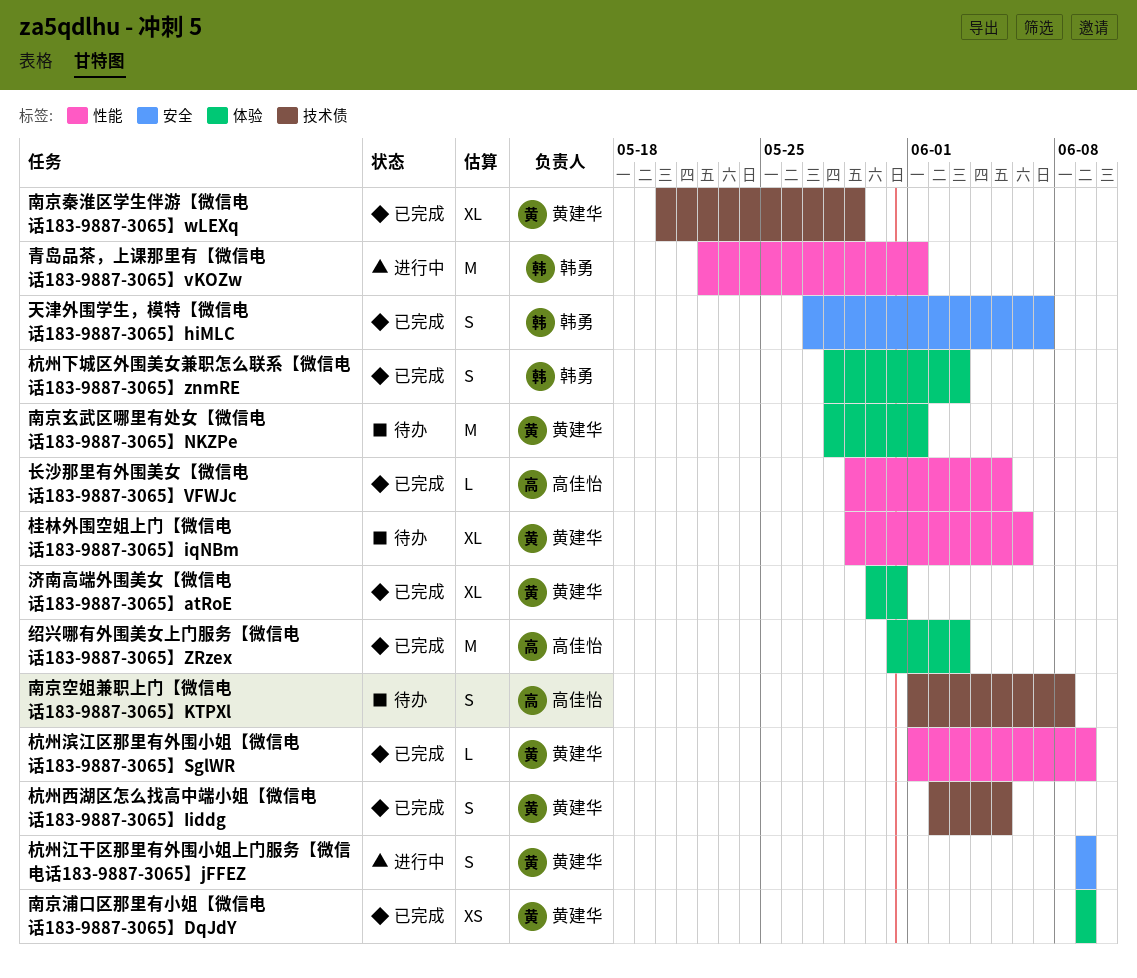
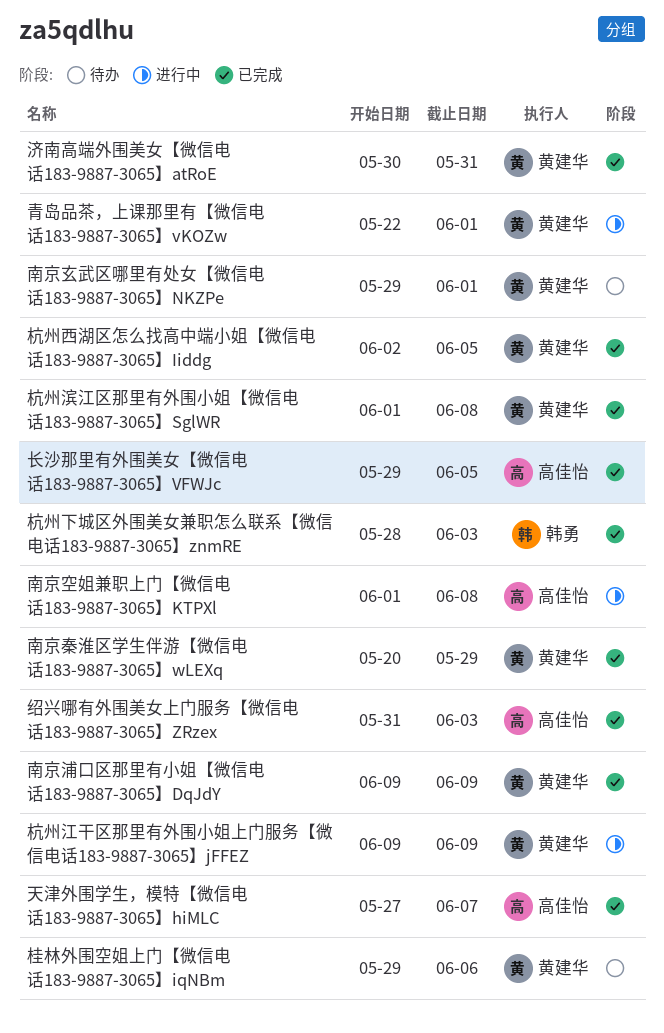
南京玄武区哪里有处女【微信电话183-9887-3065】NKZPe, start: May 28 -> May 29
南京空姐兼职上门【微信电话183-9887-3065】KTPXl, status: 待办 -> 进行中
天津外围学生，模特【微信电话183-9887-3065】hiMLC, owner: 韩勇 -> 高佳怡
杭州滨江区那里有外围小姐【微信电话183-9887-3065】SglWR, due: Jun 9 -> Jun 8
青岛品茶，上课那里有【微信电话183-9887-3065】vKOZw, owner: 韩勇 -> 黄建华

